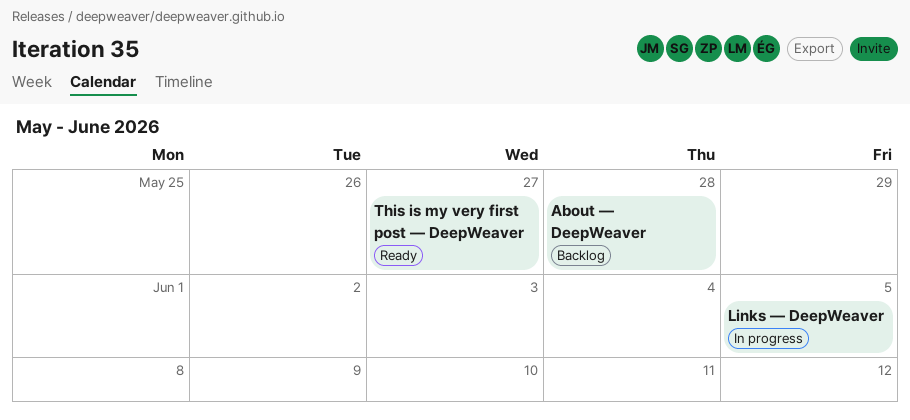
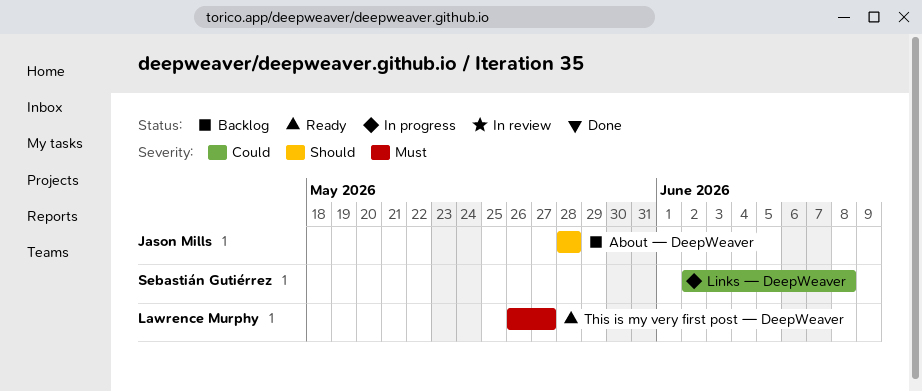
Links — DeepWeaver, due: Jun 5 -> Jun 8

